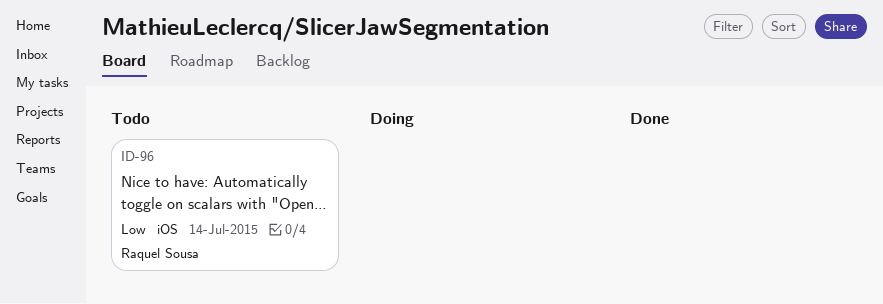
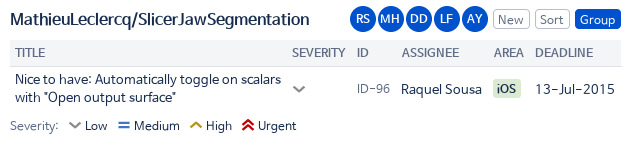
ID-96, due: Jul 14 -> Jul 13

